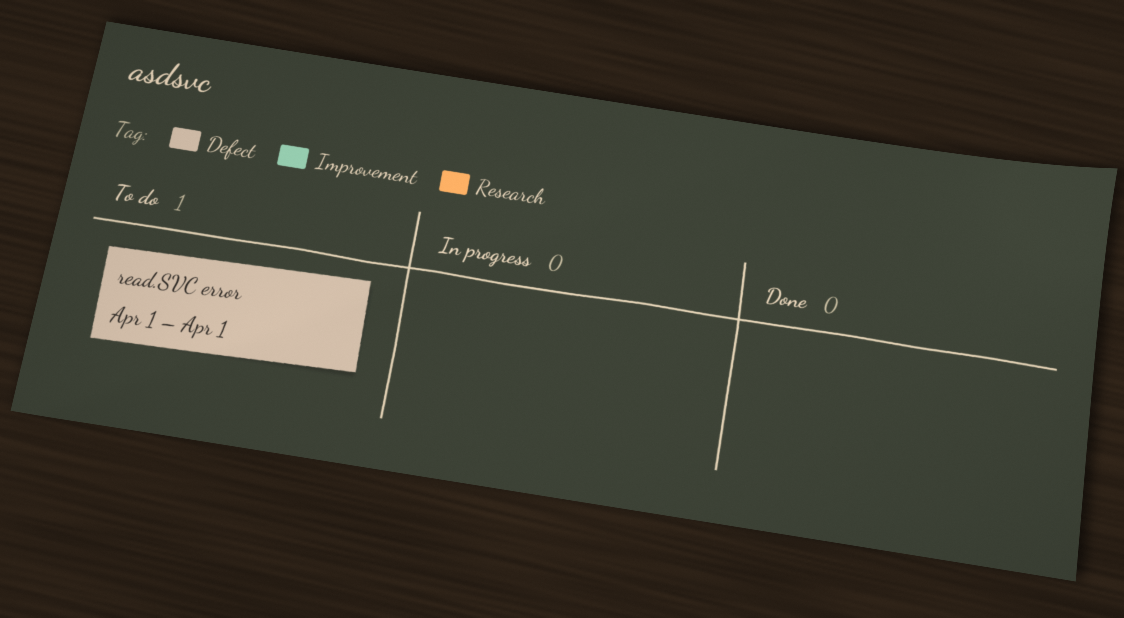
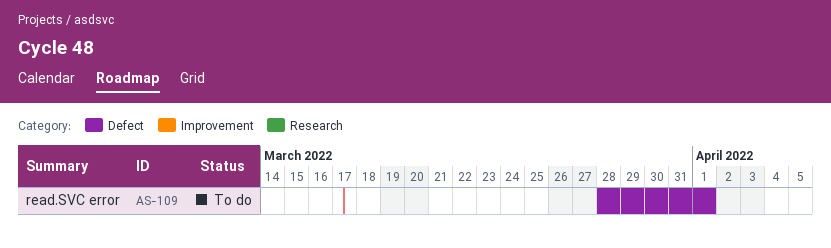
read.SVC error, start: Apr 1 -> Mar 28

